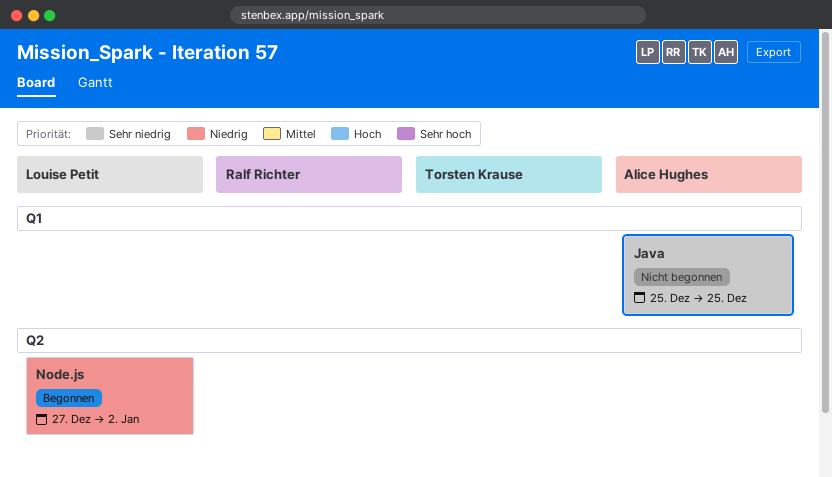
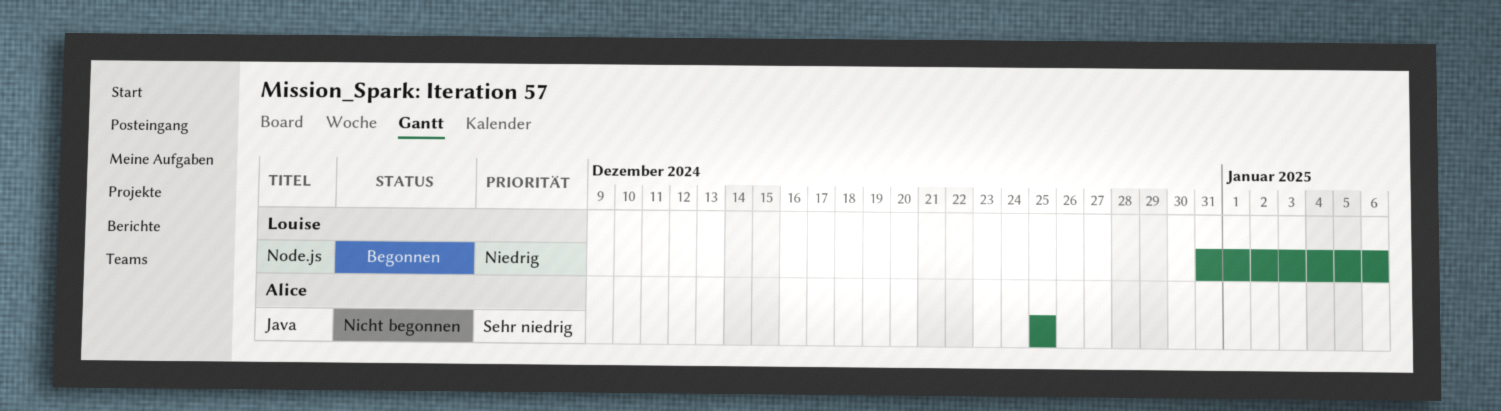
Node.js, start: Dec 27 -> Dec 31
Node.js, due: Jan 2 -> Jan 6

